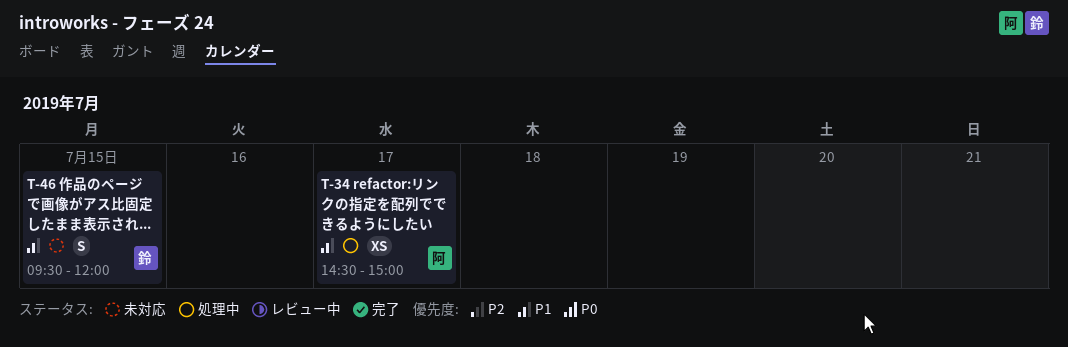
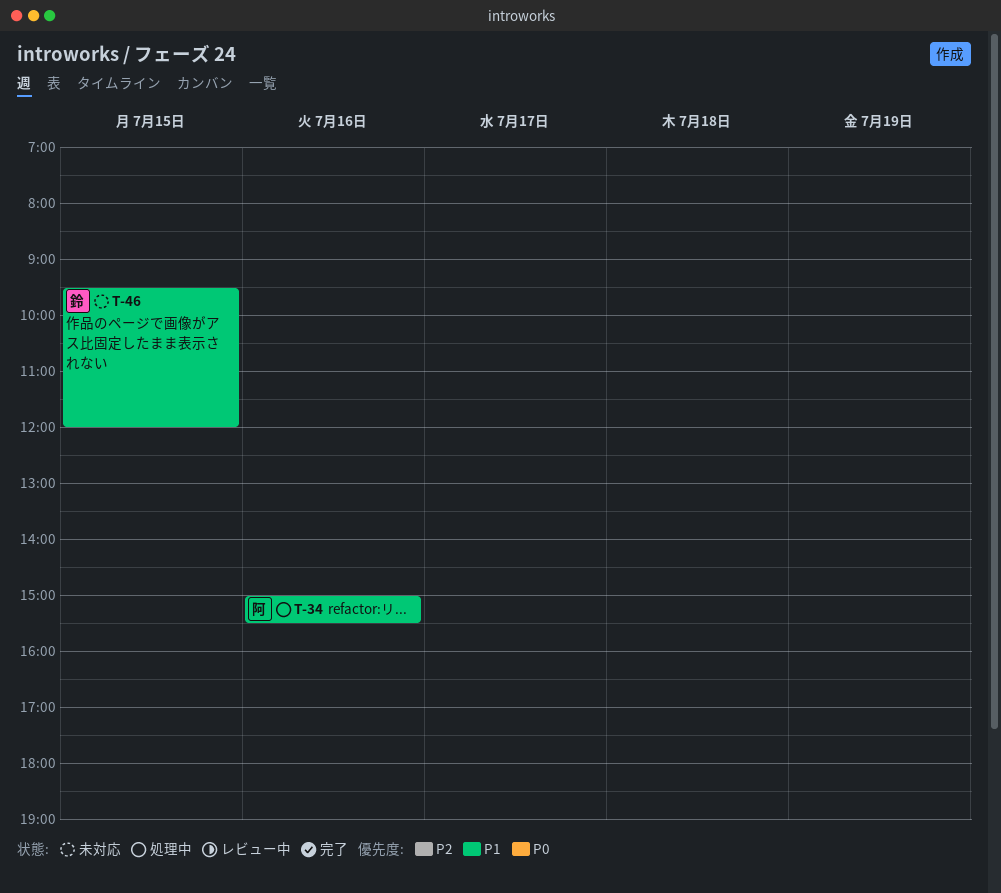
T-34, day: Jul 17 -> Jul 16
T-34, begins: 14:30 -> 15:00
T-34, ends: 15:00 -> 15:30

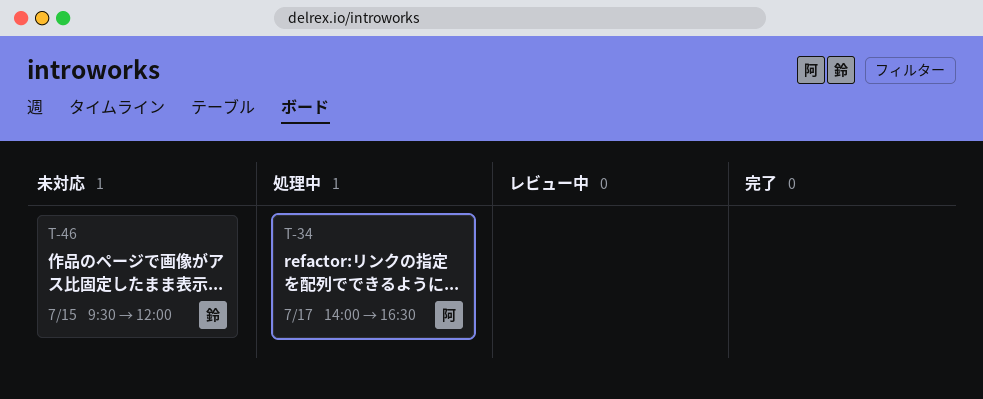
T-34, day: Jul 16 -> Jul 17
T-34, begins: 15:00 -> 14:00
T-34, ends: 15:30 -> 16:30

